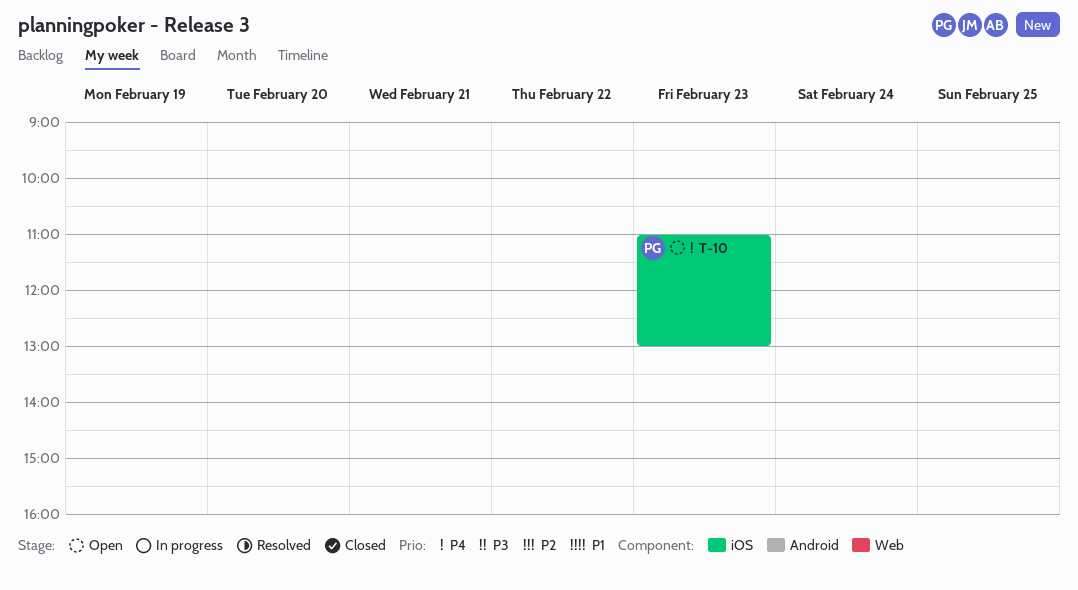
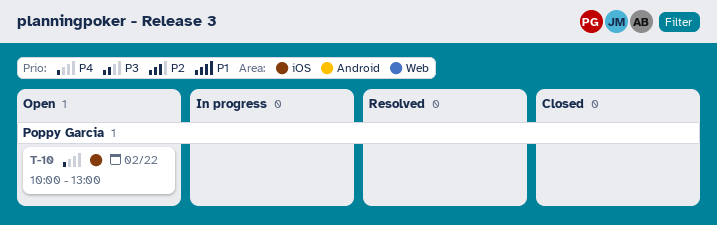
T-10, day: Feb 23 -> Feb 22
T-10, begins: 11:00 -> 10:00

